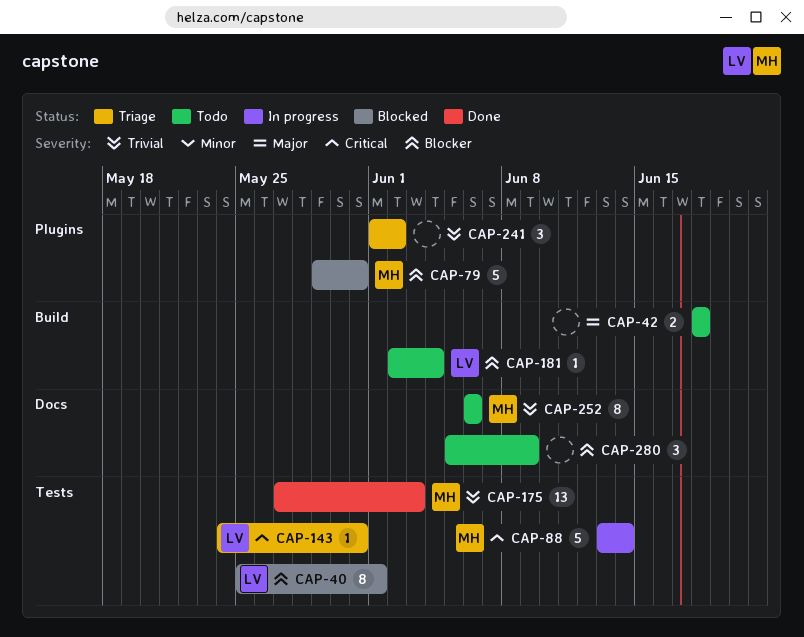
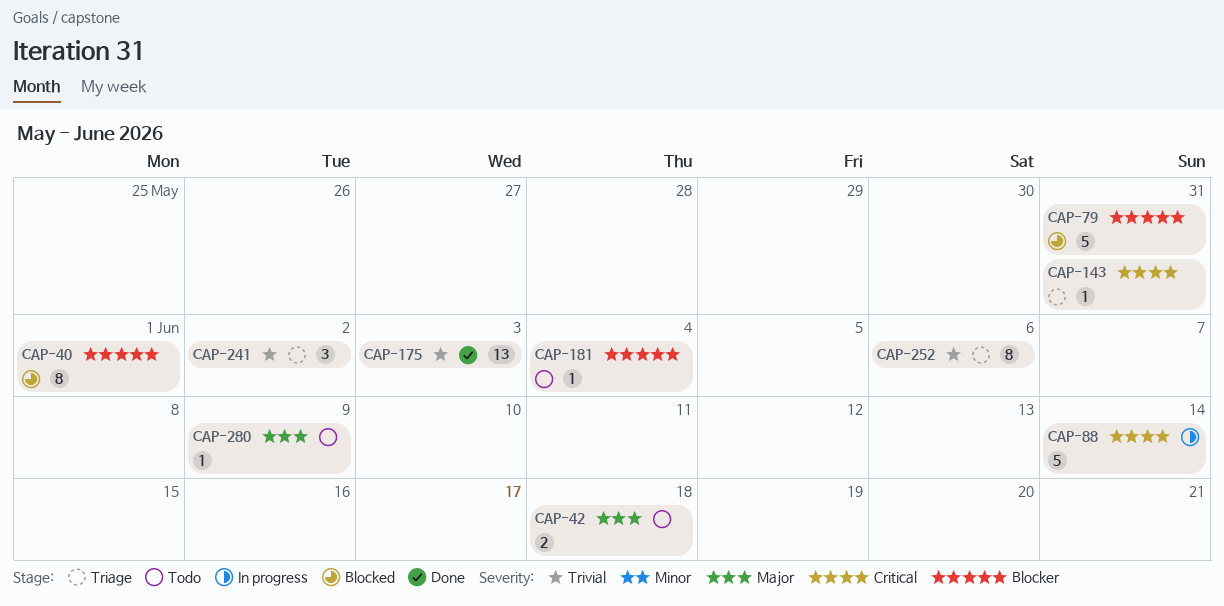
CAP-252, status: Todo -> Triage
CAP-280, priority: Blocker -> Major
CAP-280, estimate: 3 -> 1

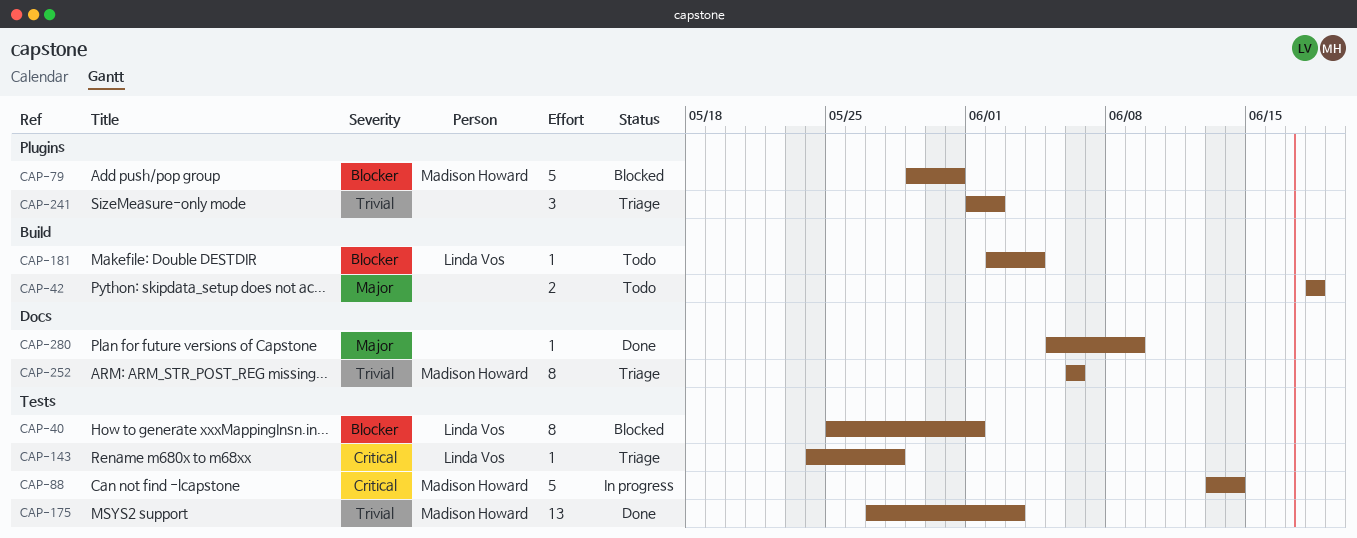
CAP-143, due: May 31 -> May 28
CAP-280, status: Todo -> Done

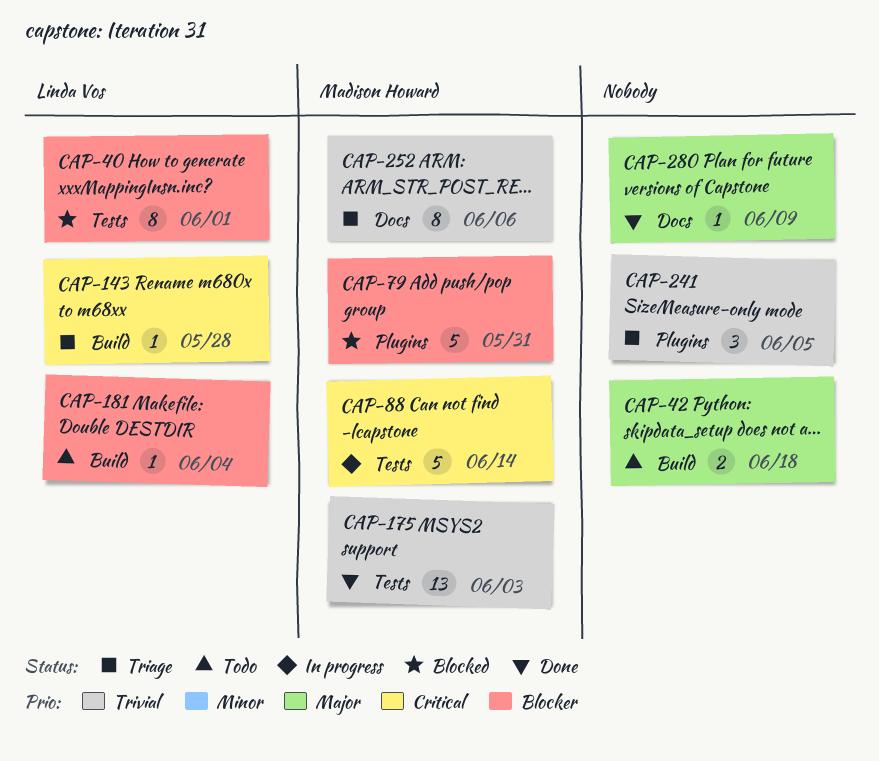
CAP-143, label: Tests -> Build
CAP-241, due: Jun 2 -> Jun 5

